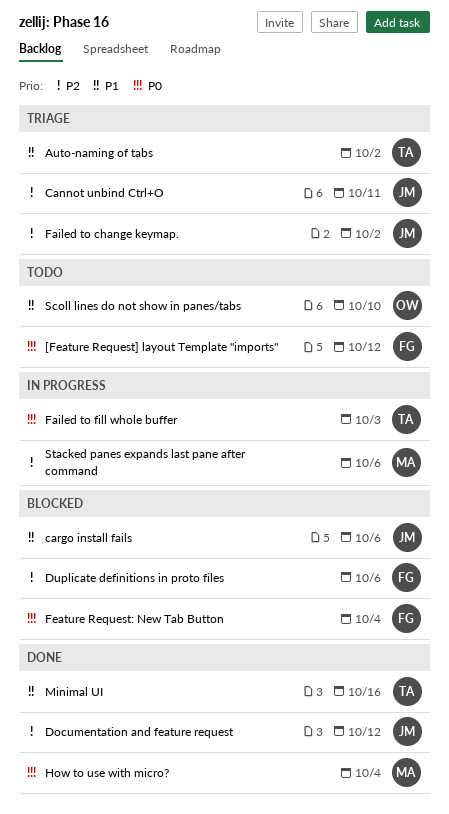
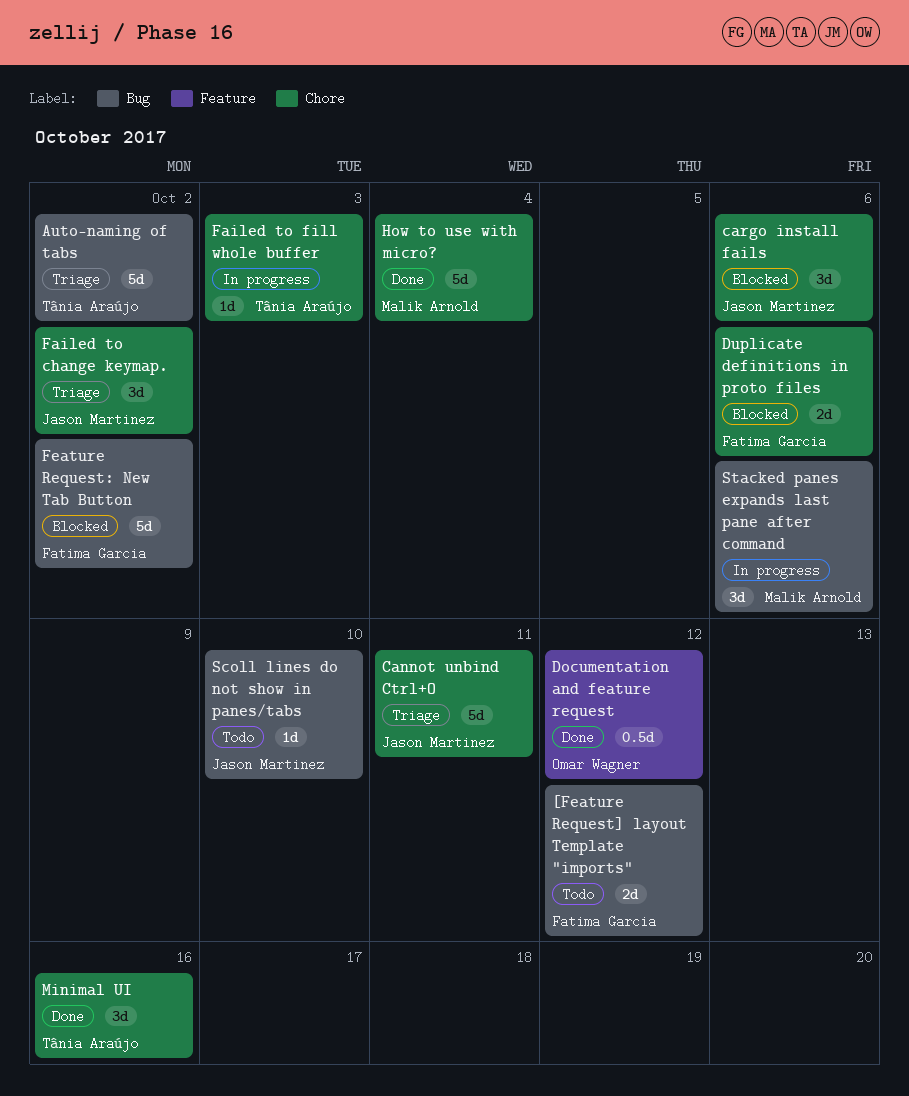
Documentation and feature request, owner: Jason Martinez -> Omar Wagner
Feature Request: New Tab Button, due: Oct 4 -> Oct 2
Scoll lines do not show in panes/tabs, owner: Omar Wagner -> Jason Martinez

